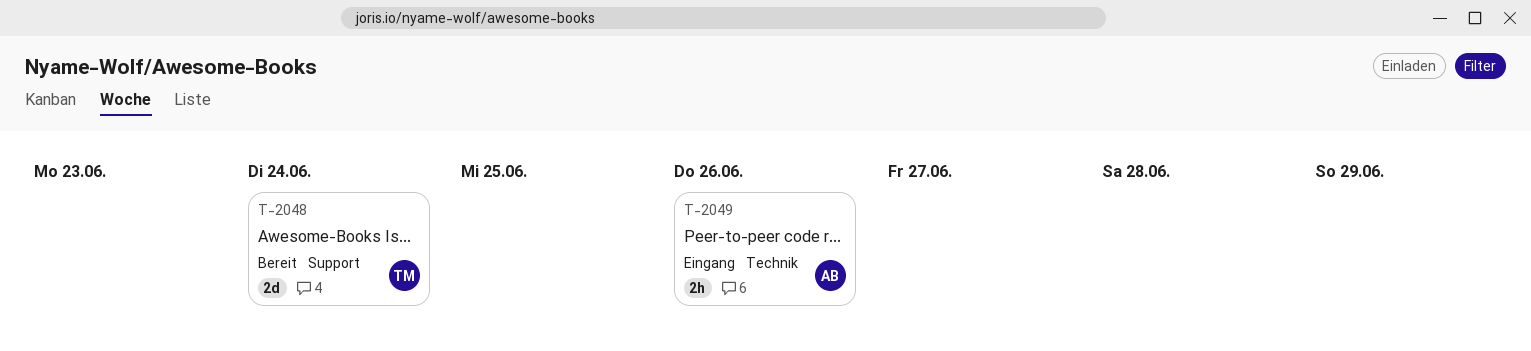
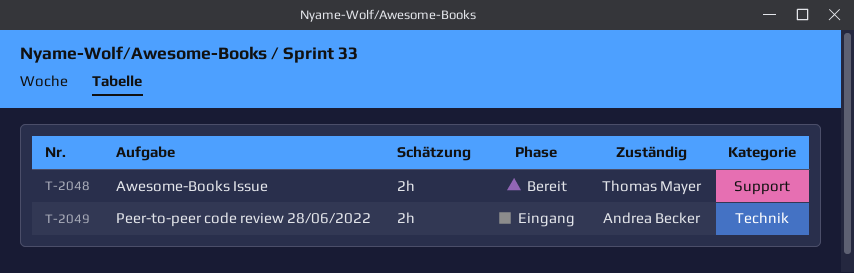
T-2048, estimate: 2d -> 2h

